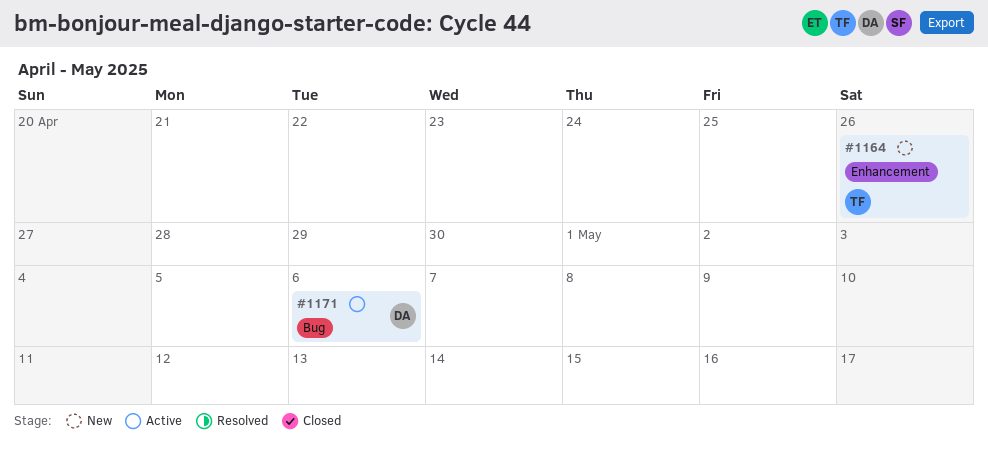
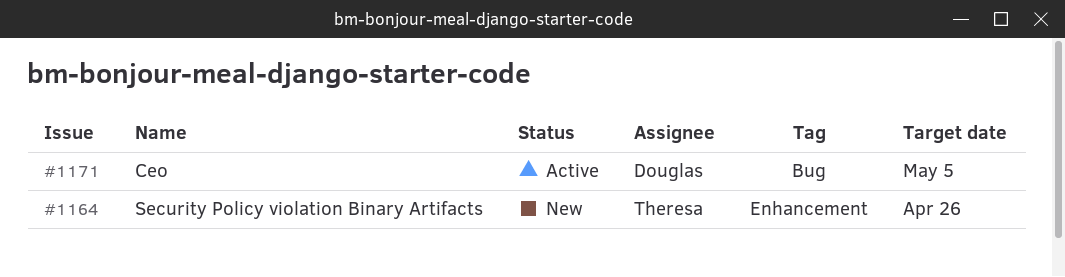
#1171, due: May 6 -> May 5

